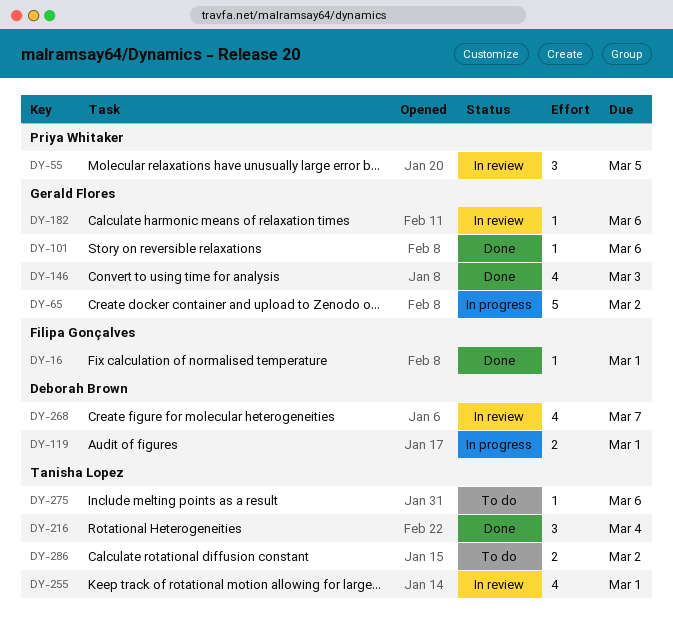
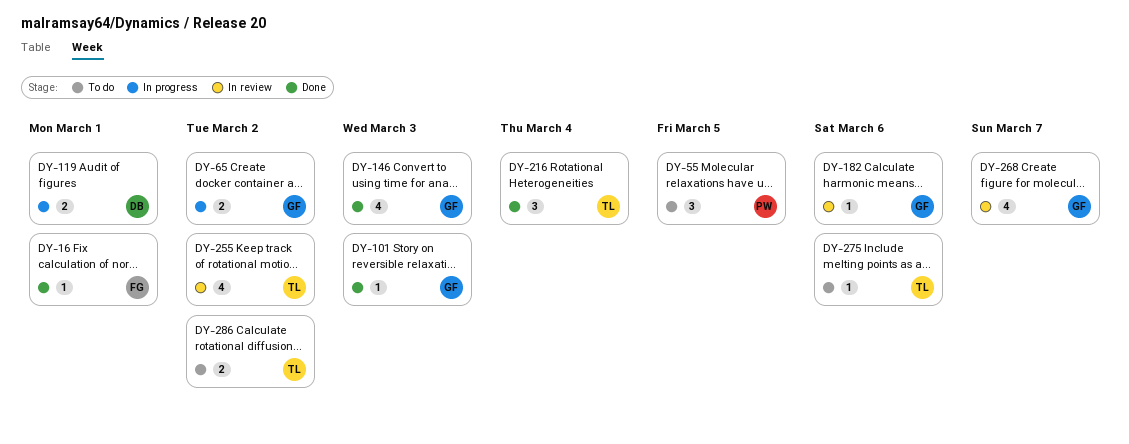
DY-55, status: In review -> To do
DY-65, estimate: 5 -> 2
DY-101, due: Mar 6 -> Mar 3
DY-255, due: Mar 1 -> Mar 2
DY-268, owner: Deborah Brown -> Gerald Flores

